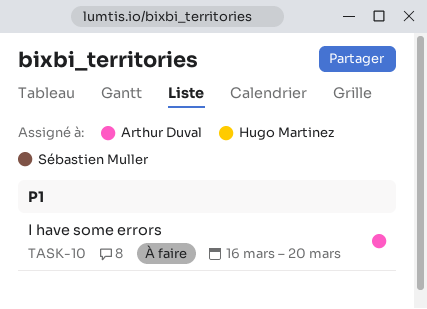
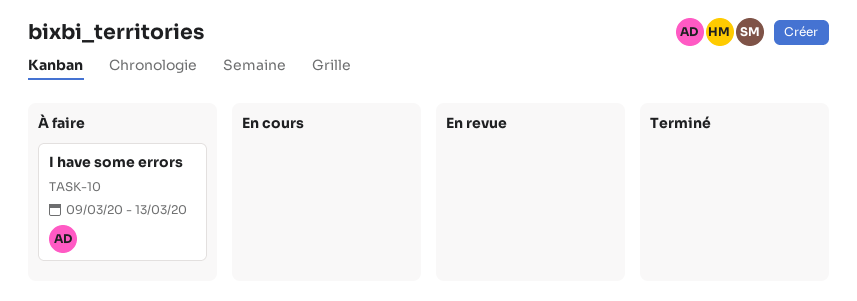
TASK-10, start: Mar 16 -> Mar 9
TASK-10, due: Mar 20 -> Mar 13

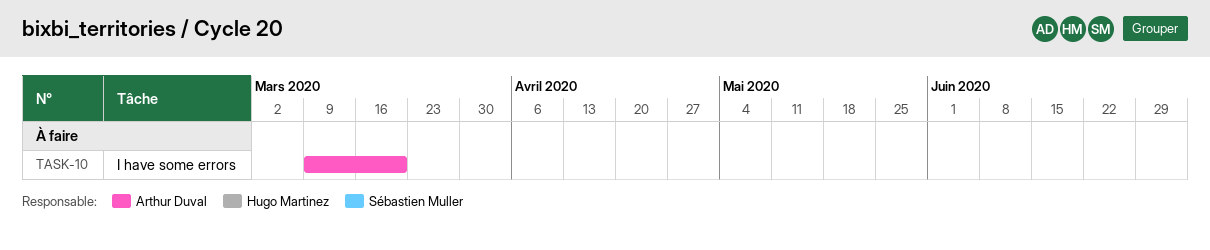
TASK-10, due: Mar 13 -> Mar 20

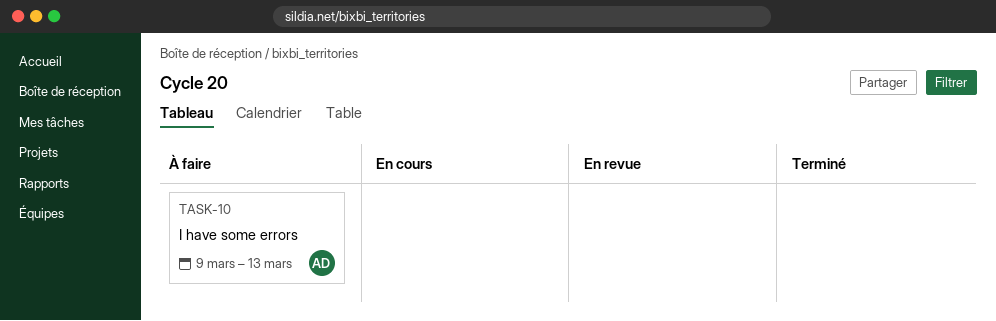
TASK-10, due: Mar 20 -> Mar 13

